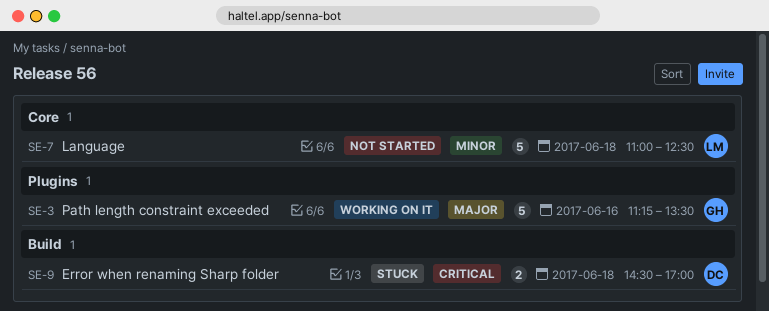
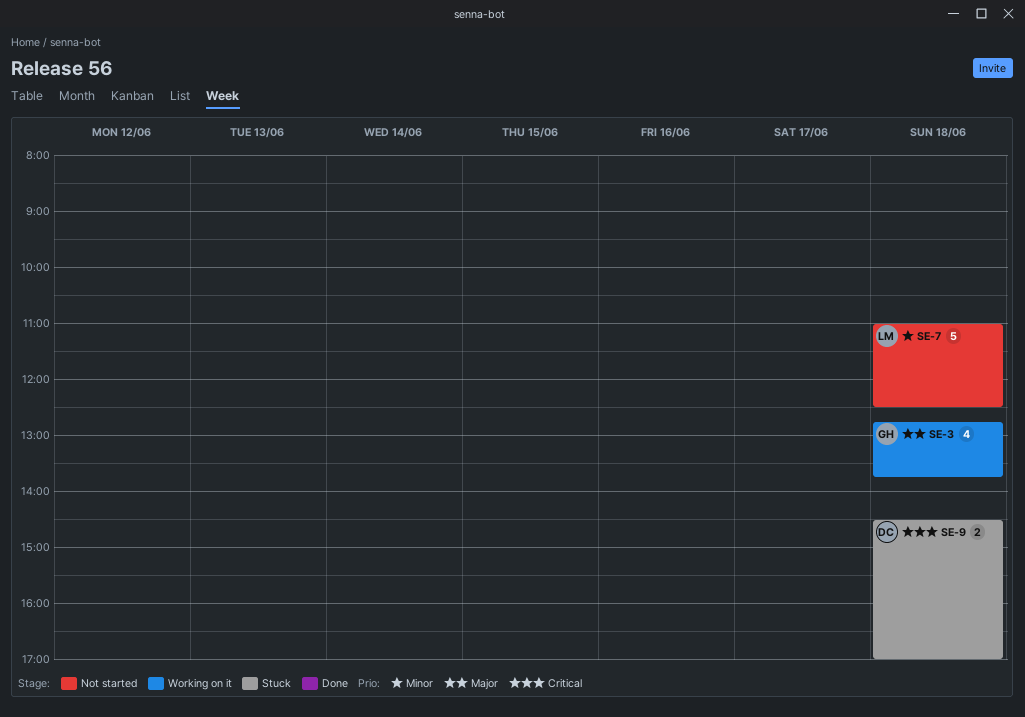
SE-3, estimate: 5 -> 4
SE-3, day: Jun 16 -> Jun 18
SE-3, begins: 11:15 -> 12:45
SE-3, ends: 13:30 -> 13:45

